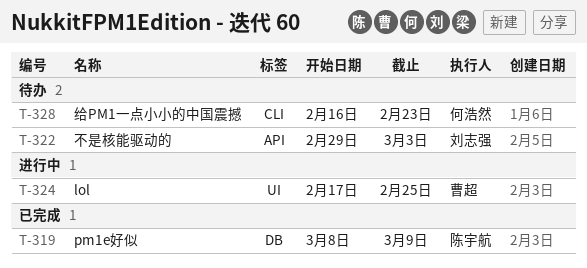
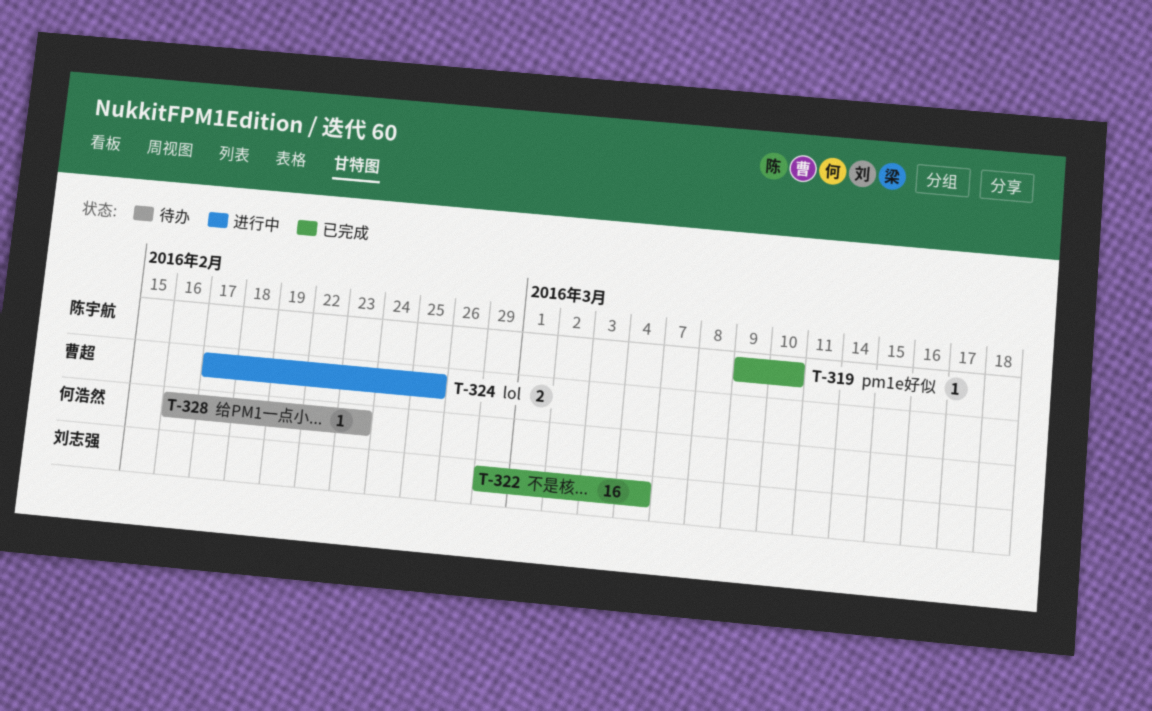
T-319, start: Mar 8 -> Mar 9
T-319, due: Mar 9 -> Mar 10
T-322, status: 待办 -> 已完成
T-322, due: Mar 3 -> Mar 4

